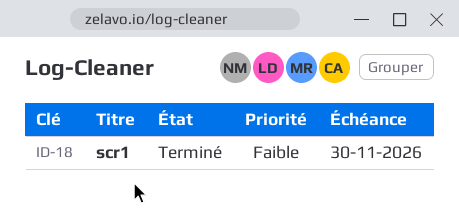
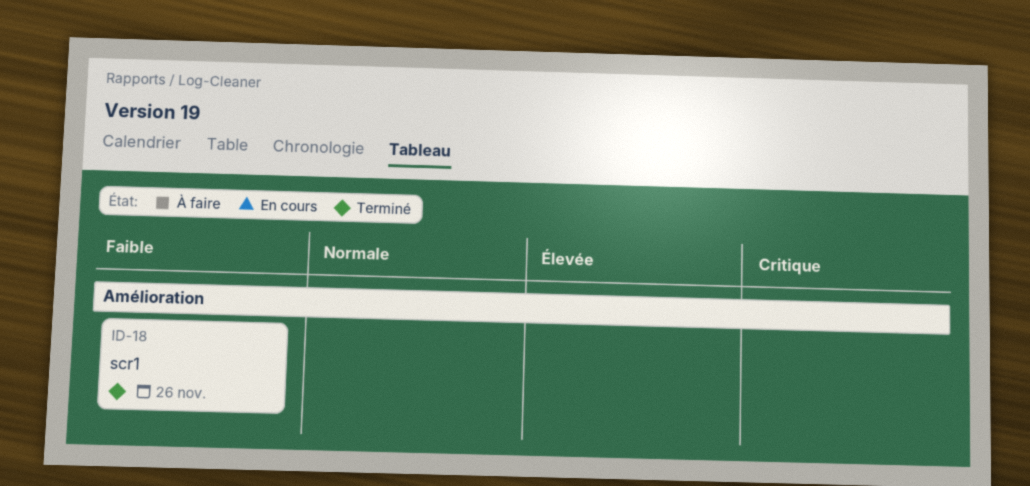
ID-18, due: Nov 30 -> Nov 26

